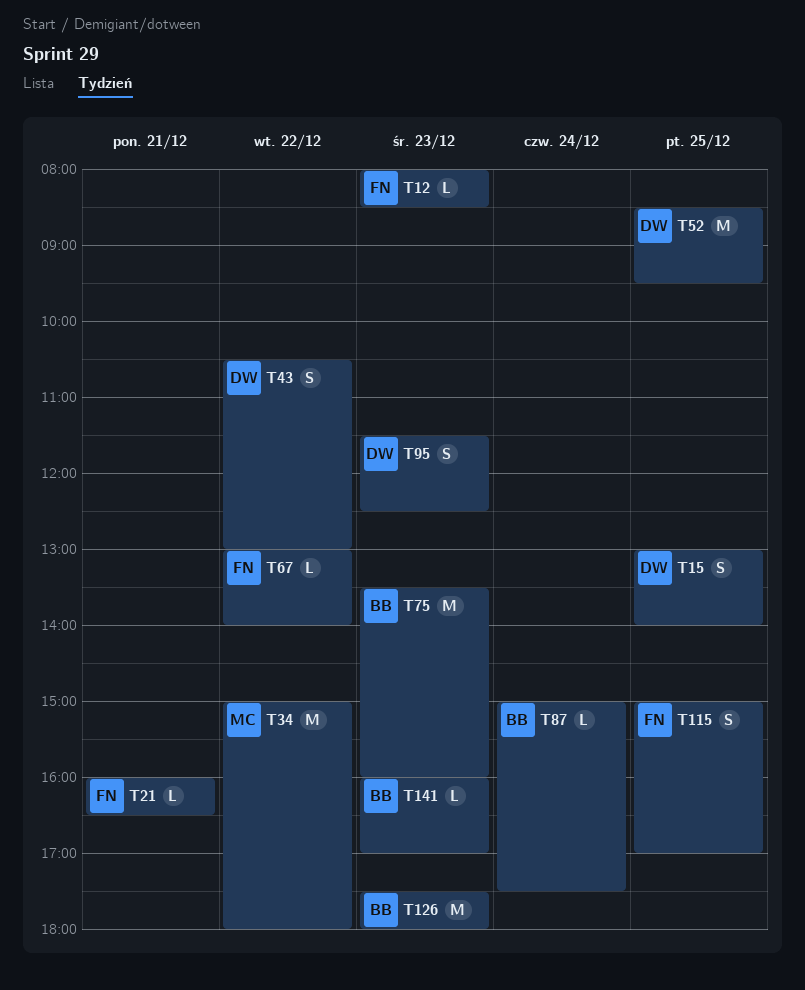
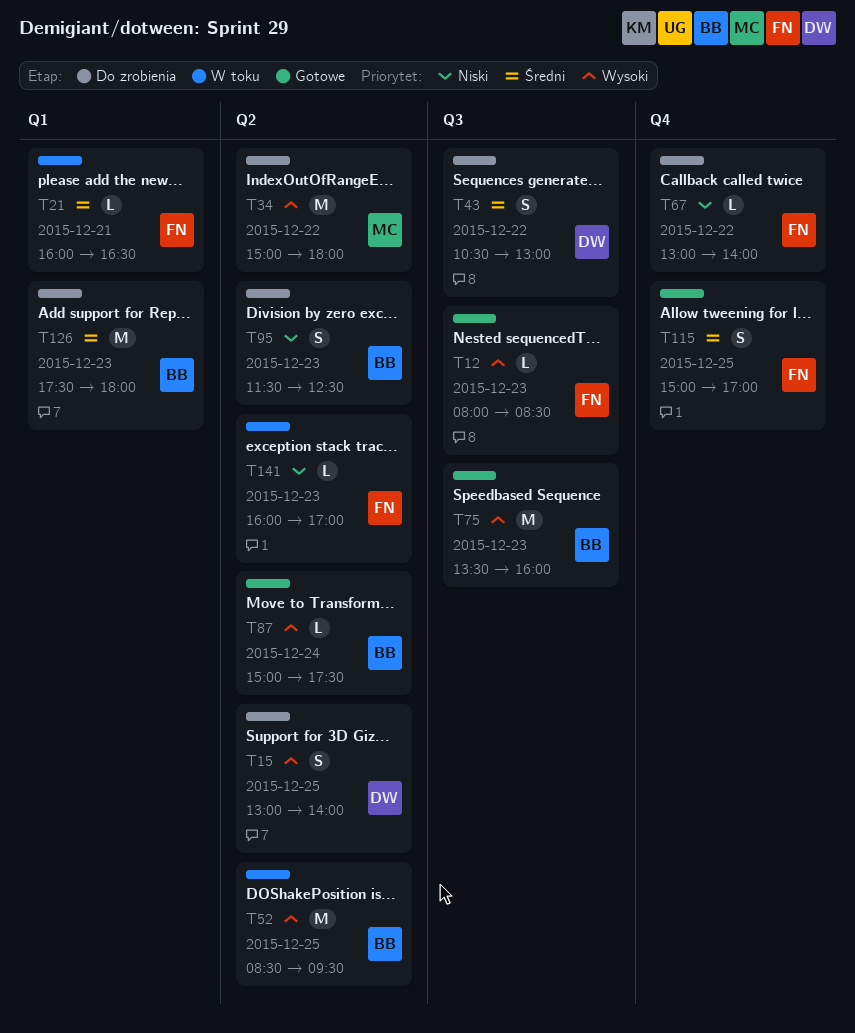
T52, owner: DW -> BB
T95, owner: DW -> BB
T141, owner: BB -> FN

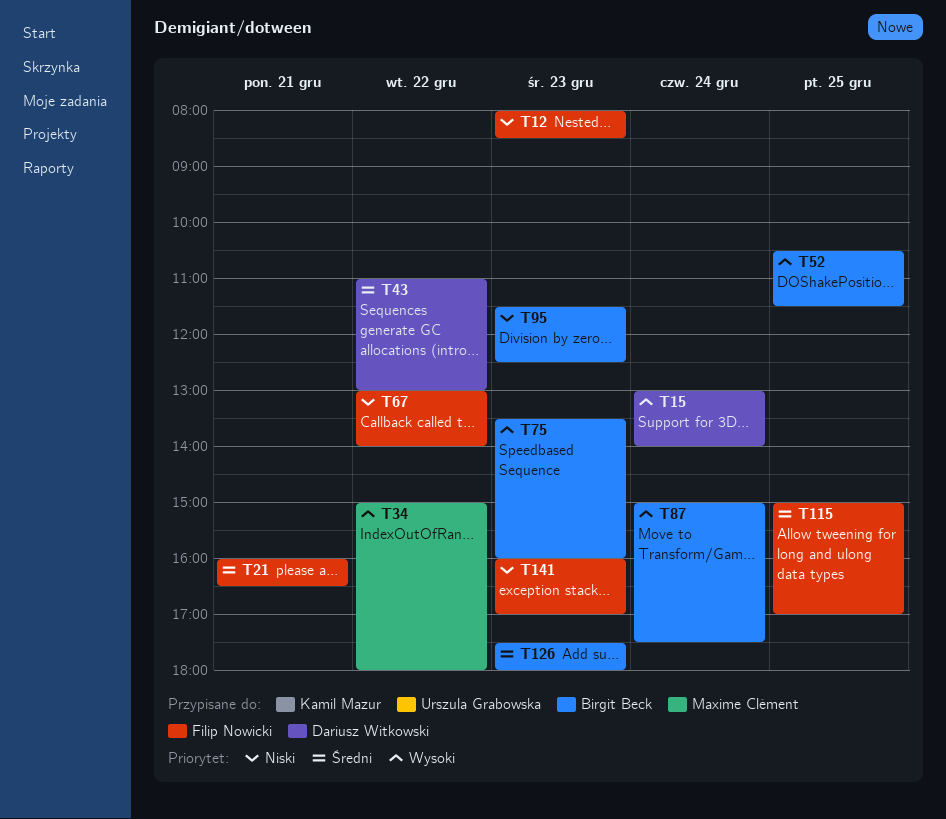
T12, priority: Wysoki -> Niski
T15, day: Dec 25 -> Dec 24
T43, begins: 10:30 -> 11:00
T52, begins: 08:30 -> 10:30
T52, ends: 09:30 -> 11:30

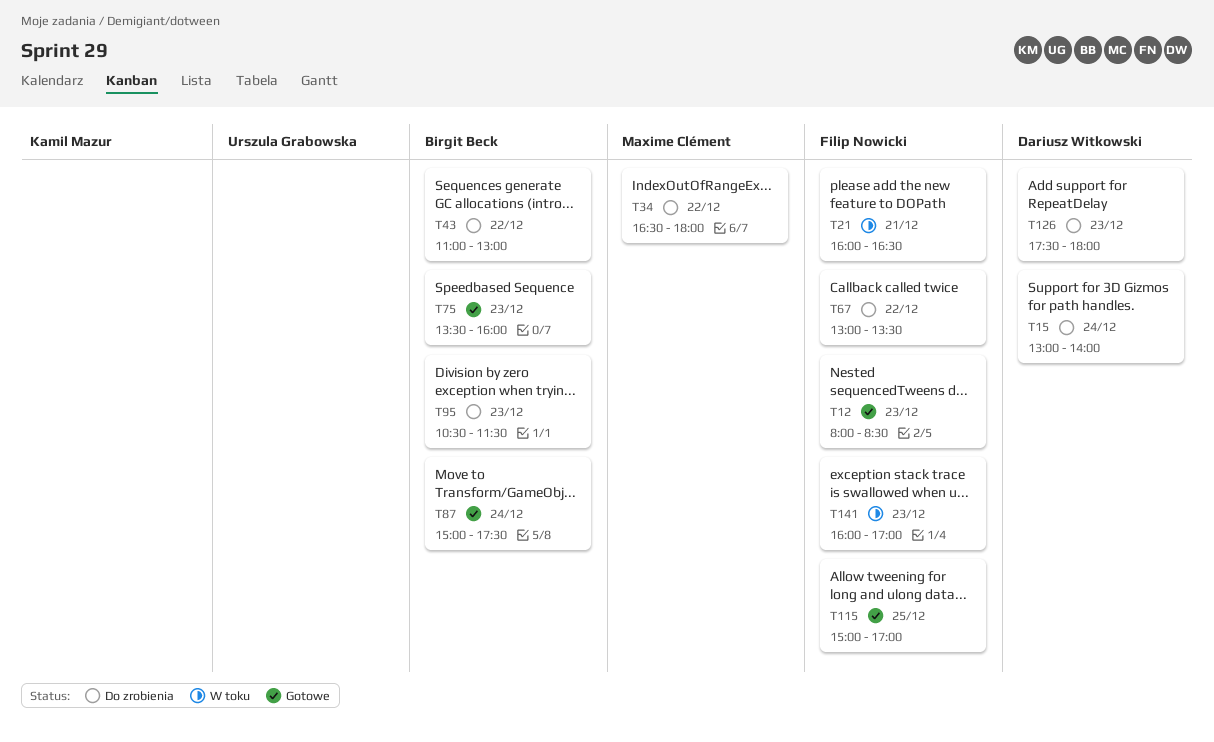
T34, begins: 15:00 -> 16:30
T43, owner: Dariusz Witkowski -> Birgit Beck
T52: present -> none
T67, ends: 14:00 -> 13:30
T95, begins: 11:30 -> 10:30
T95, ends: 12:30 -> 11:30
T126, owner: Birgit Beck -> Dariusz Witkowski

